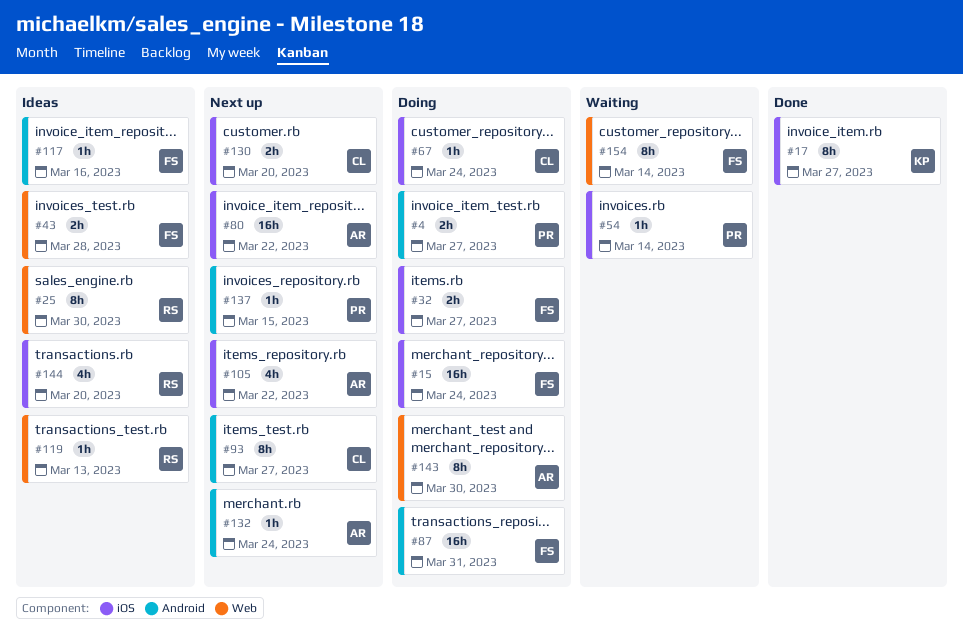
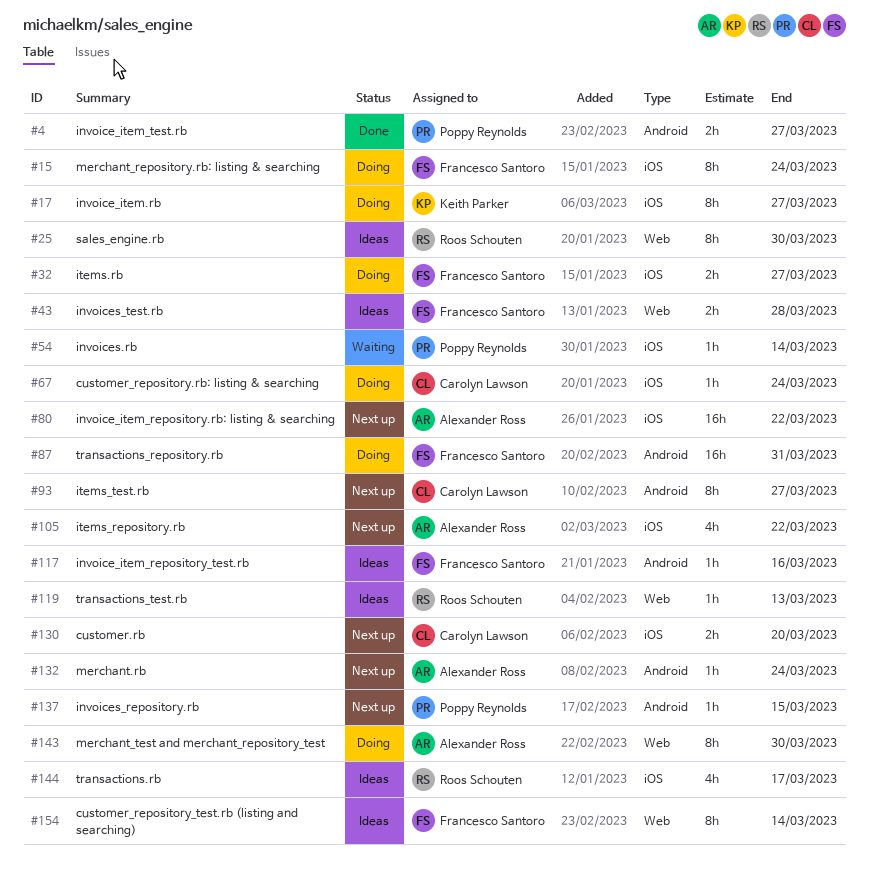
#4, status: Doing -> Done
#15, estimate: 16h -> 8h
#17, status: Done -> Doing
#144, due: Mar 20 -> Mar 17
#154, status: Waiting -> Ideas

